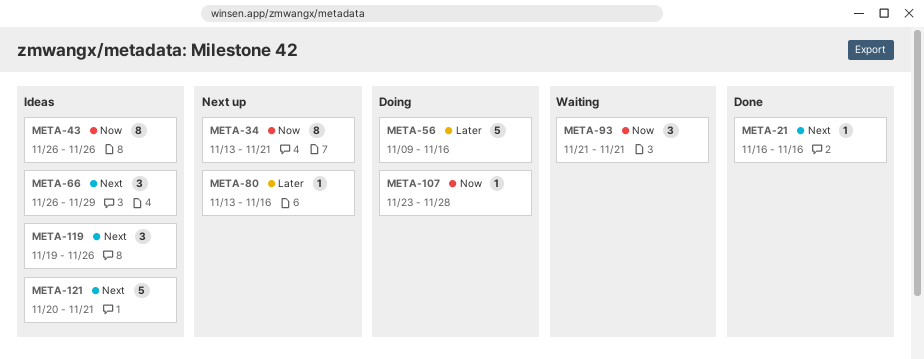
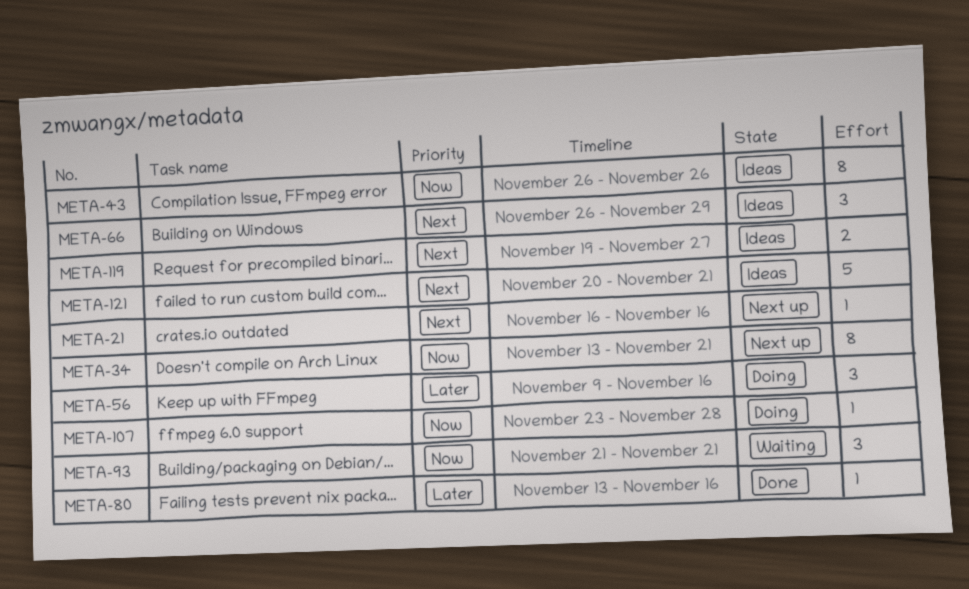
META-21, status: Done -> Next up
META-56, estimate: 5 -> 3
META-80, status: Next up -> Done
META-119, estimate: 3 -> 2
META-119, due: Nov 26 -> Nov 27

